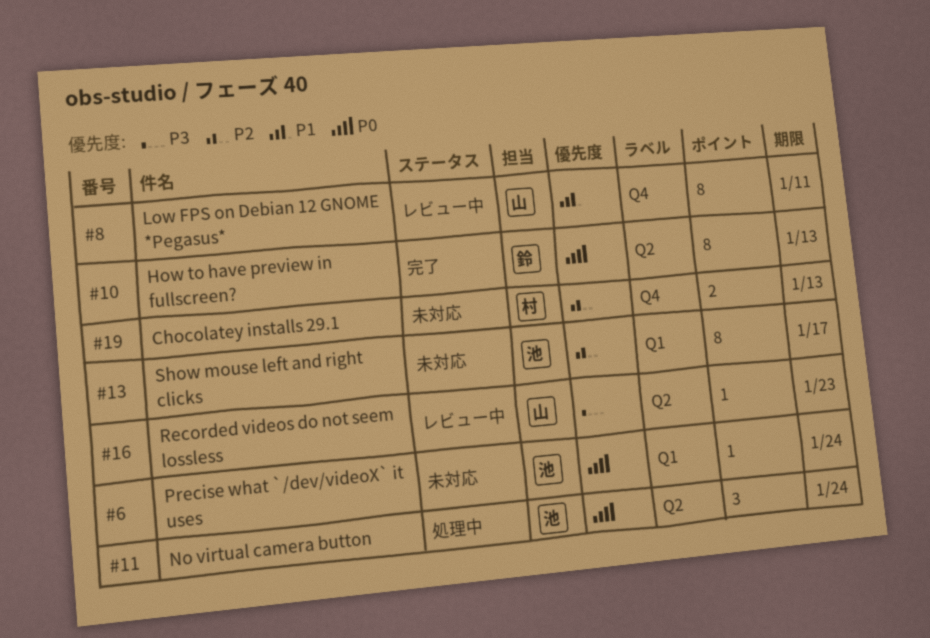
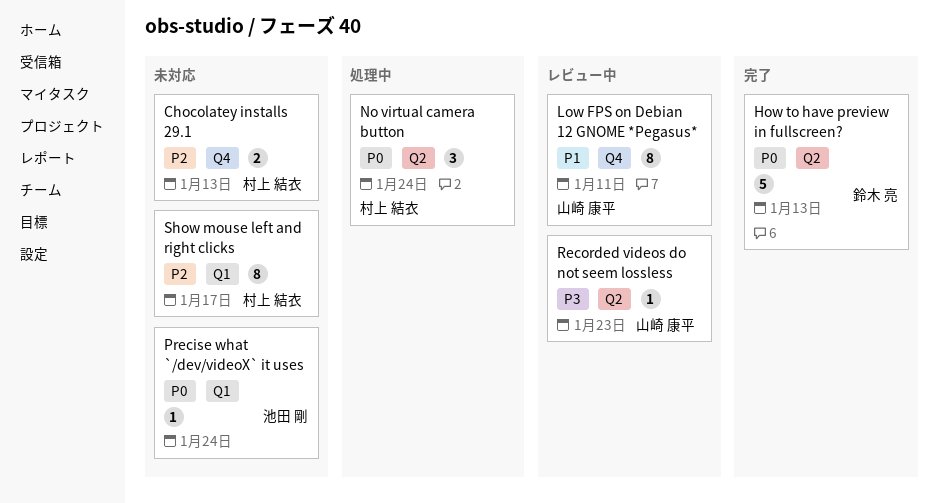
How to have preview in fullscreen?, estimate: 8 -> 5
No virtual camera button, owner: 池田 剛 -> 村上 結衣
Show mouse left and right clicks, owner: 池田 剛 -> 村上 結衣

